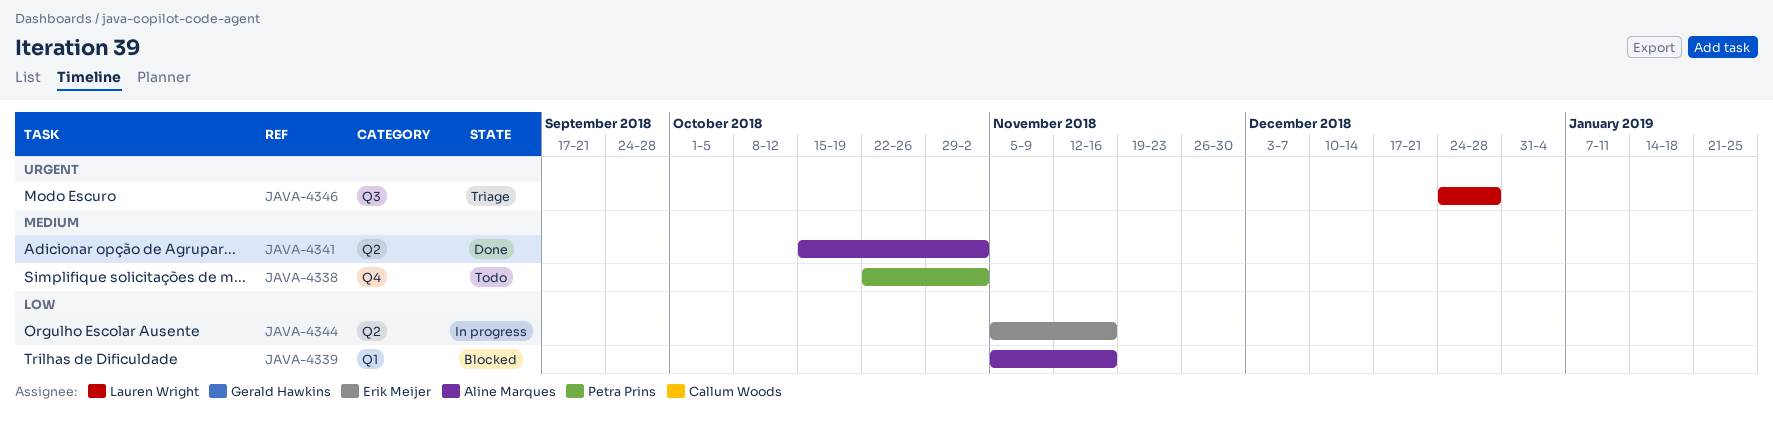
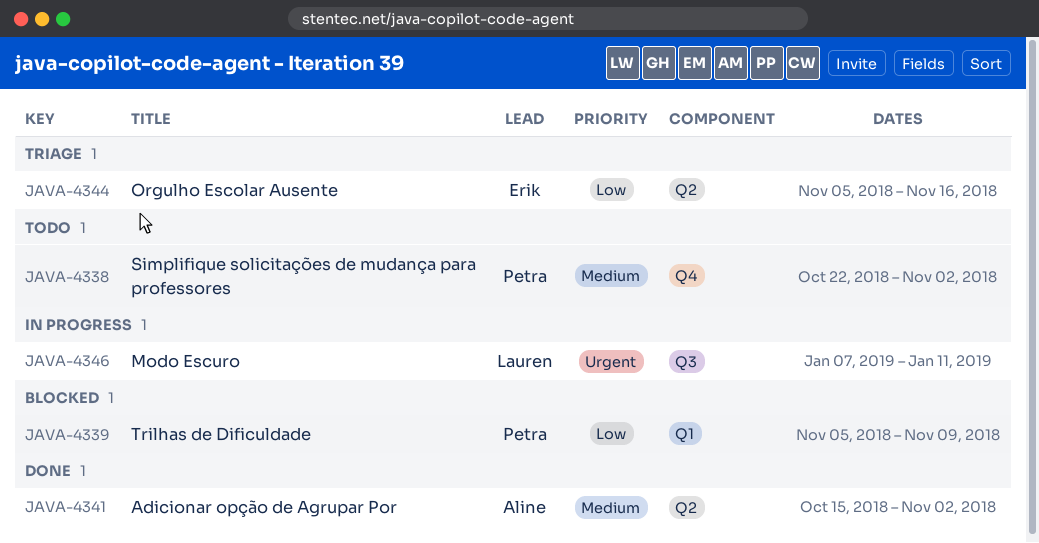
JAVA-4339, owner: Aline Marques -> Petra Prins
JAVA-4339, due: Nov 16 -> Nov 9
JAVA-4344, status: In progress -> Triage
JAVA-4346, status: Triage -> In progress
JAVA-4346, start: Dec 24 -> Jan 7
JAVA-4346, due: Dec 28 -> Jan 11

